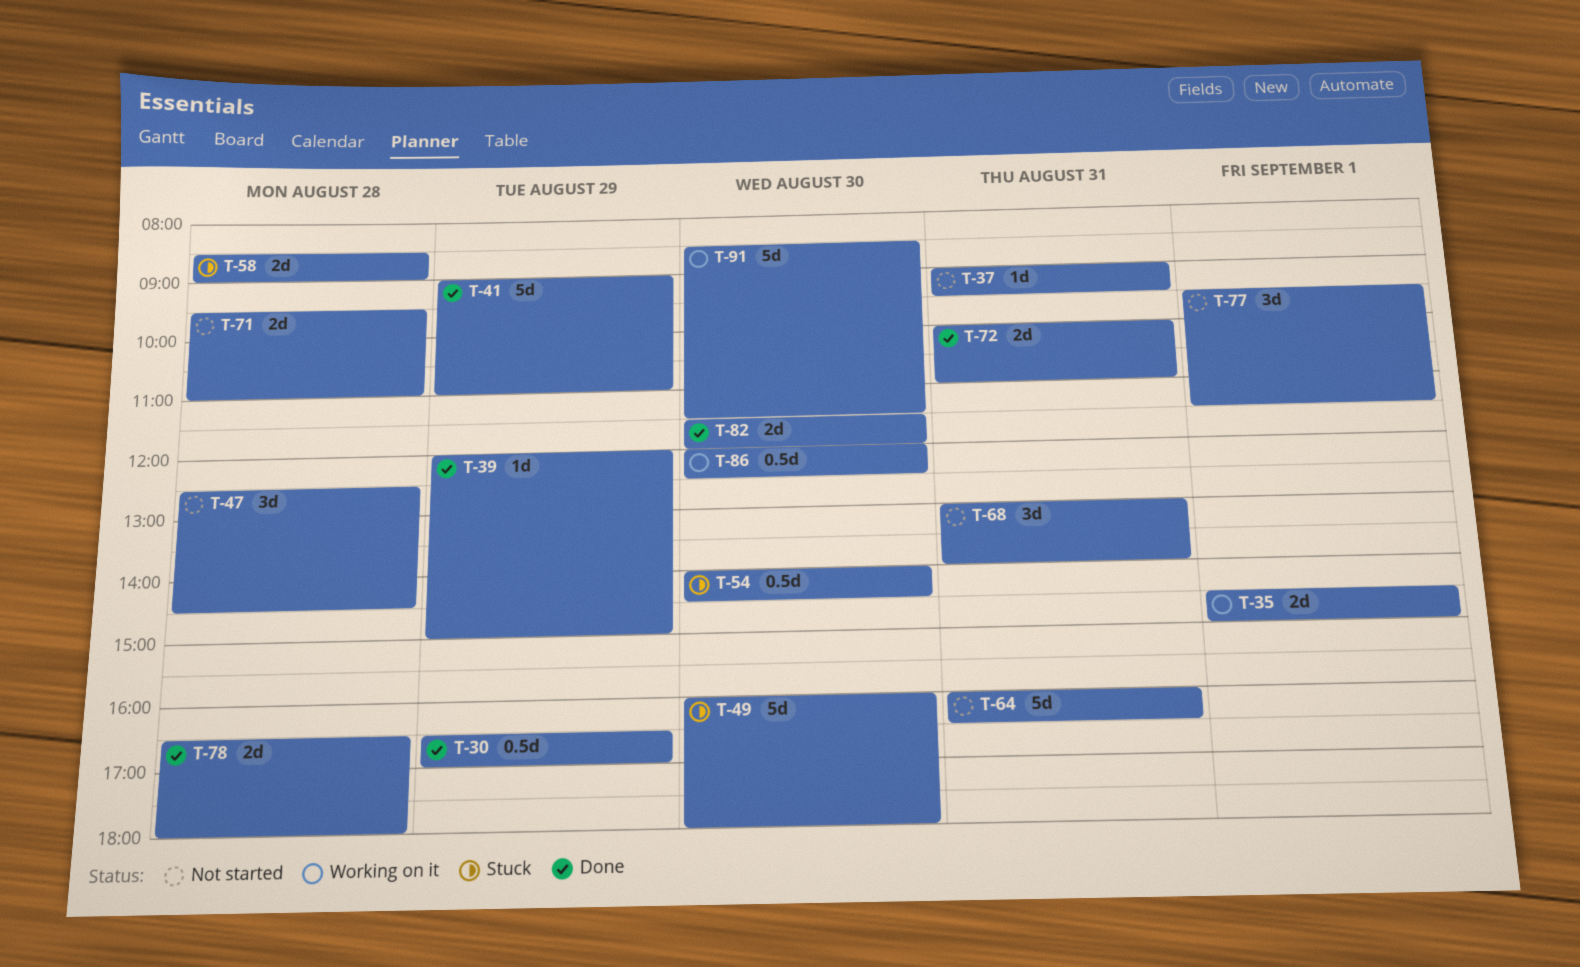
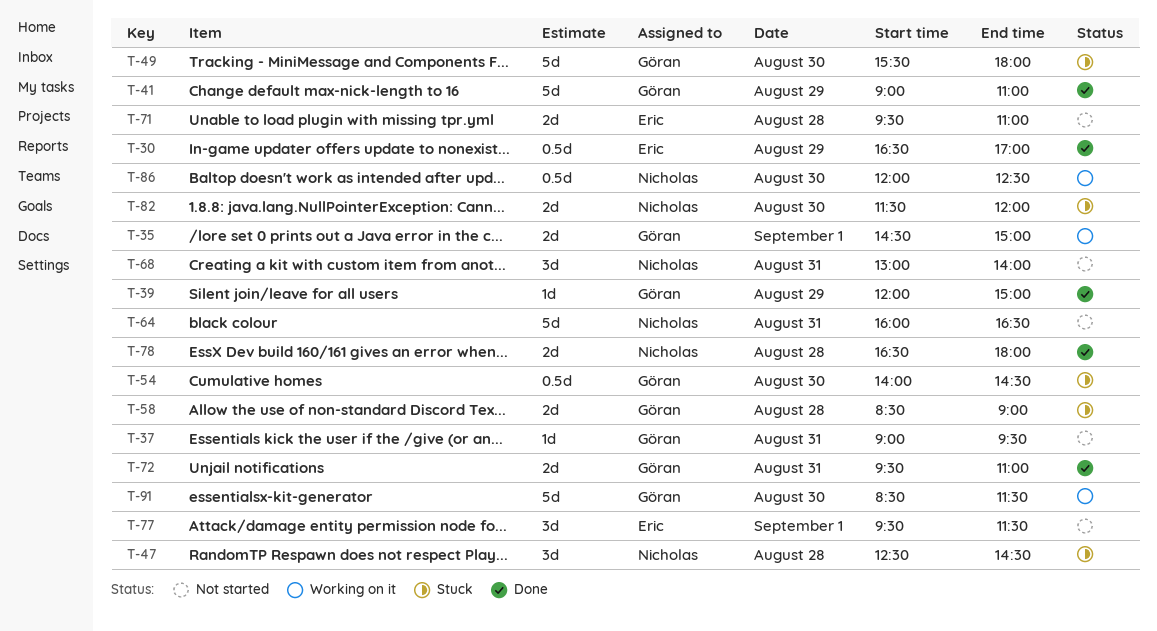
T-47, status: Not started -> Stuck
T-49, begins: 16:00 -> 15:30
T-72, begins: 10:00 -> 09:30
T-82, status: Done -> Stuck

